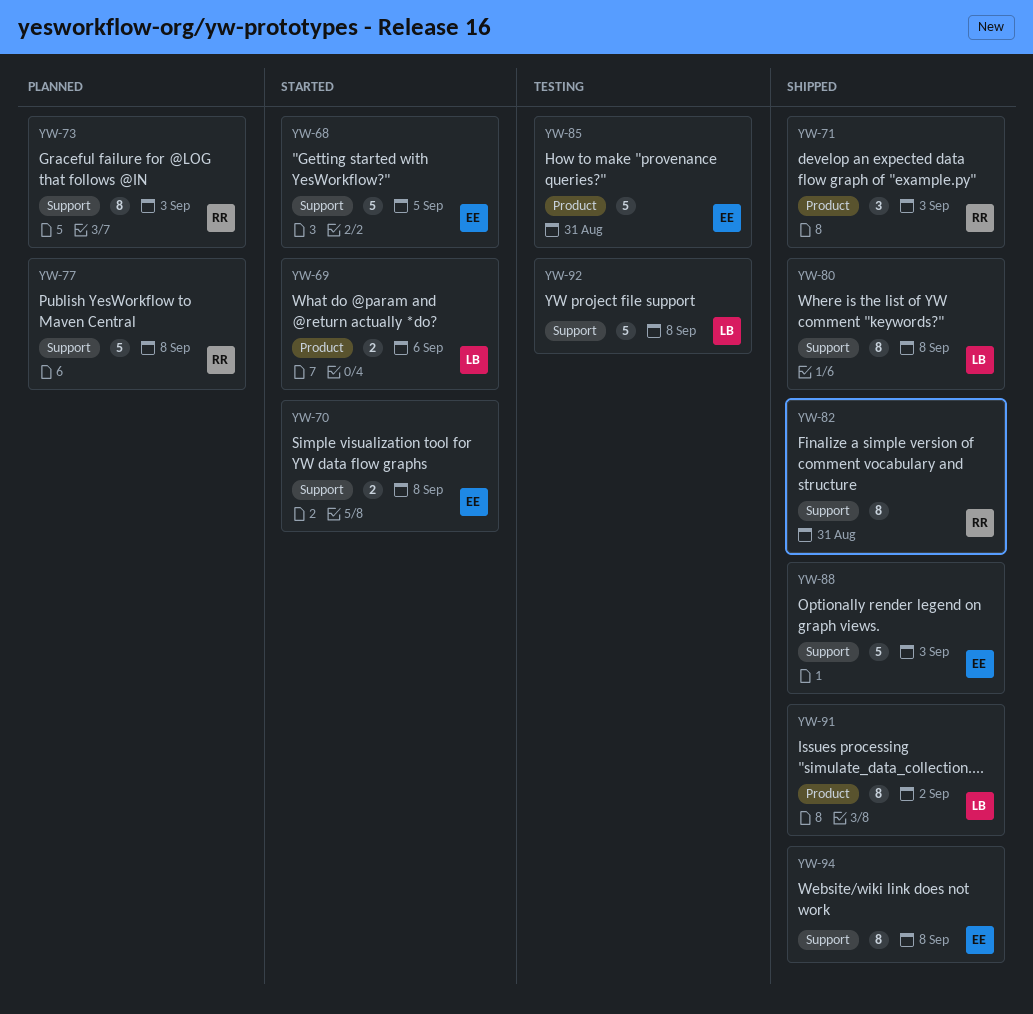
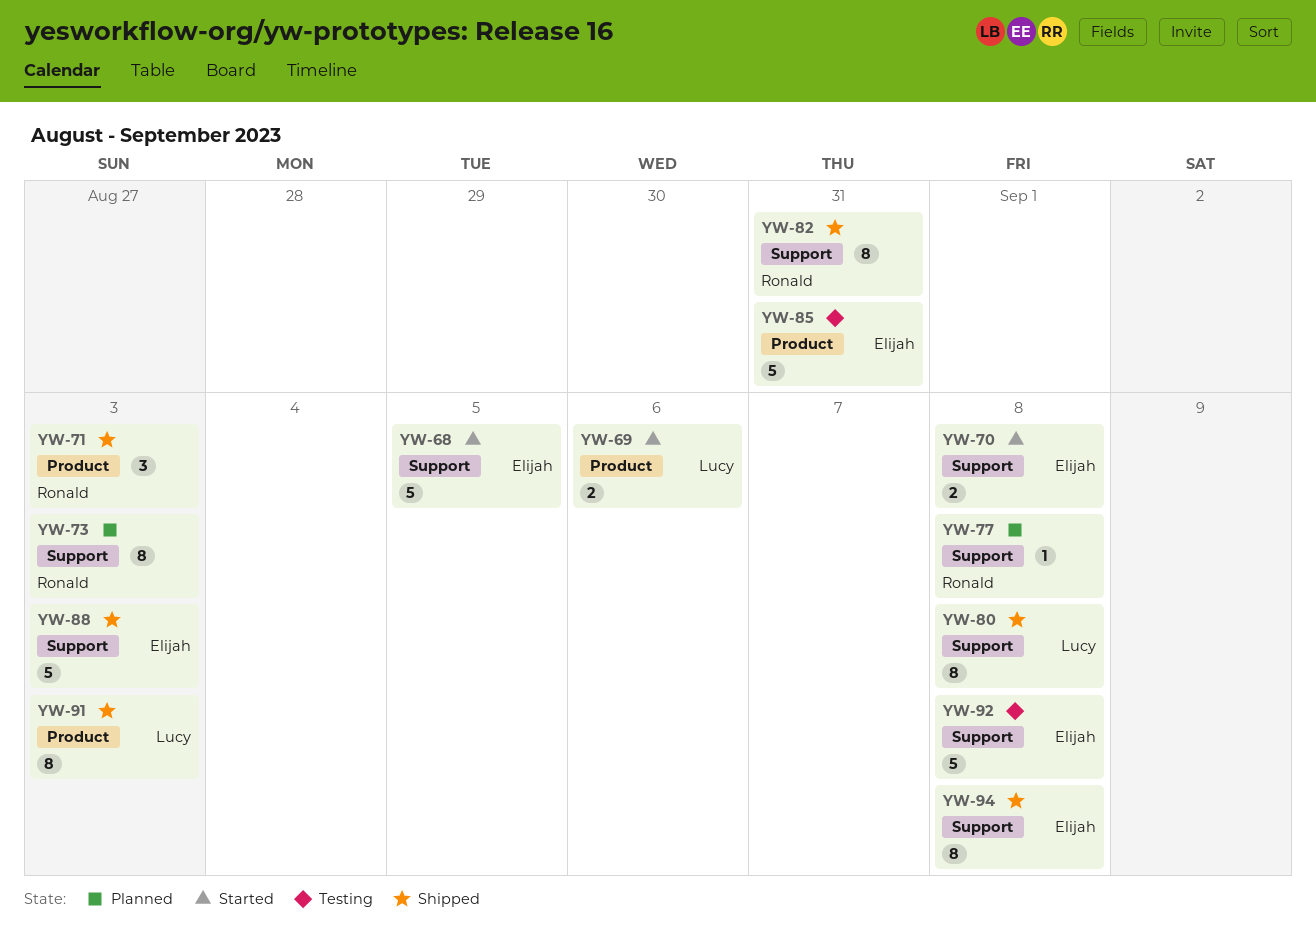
YW-77, estimate: 5 -> 1
YW-91, due: Sep 2 -> Sep 3
YW-92, owner: Lucy -> Elijah

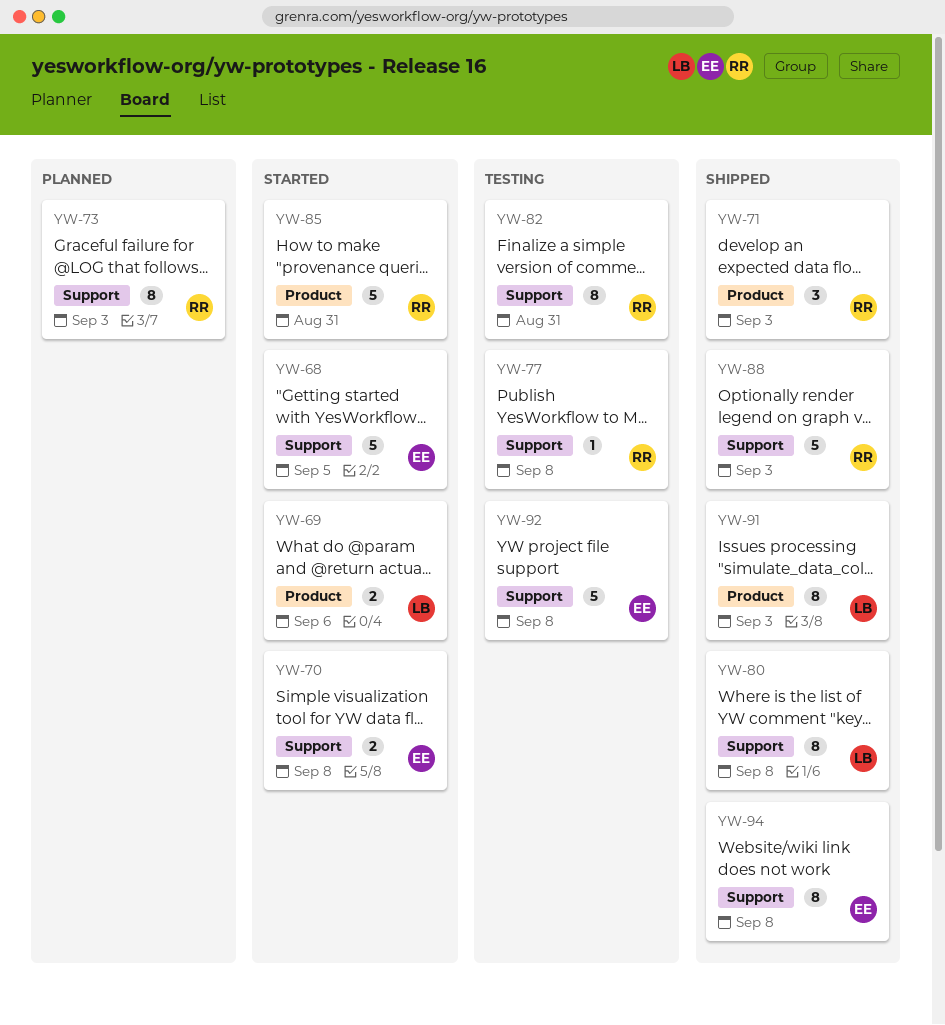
YW-77, status: Planned -> Testing
YW-82, status: Shipped -> Testing
YW-85, status: Testing -> Started
YW-85, owner: Elijah -> Ronald
YW-88, owner: Elijah -> Ronald

